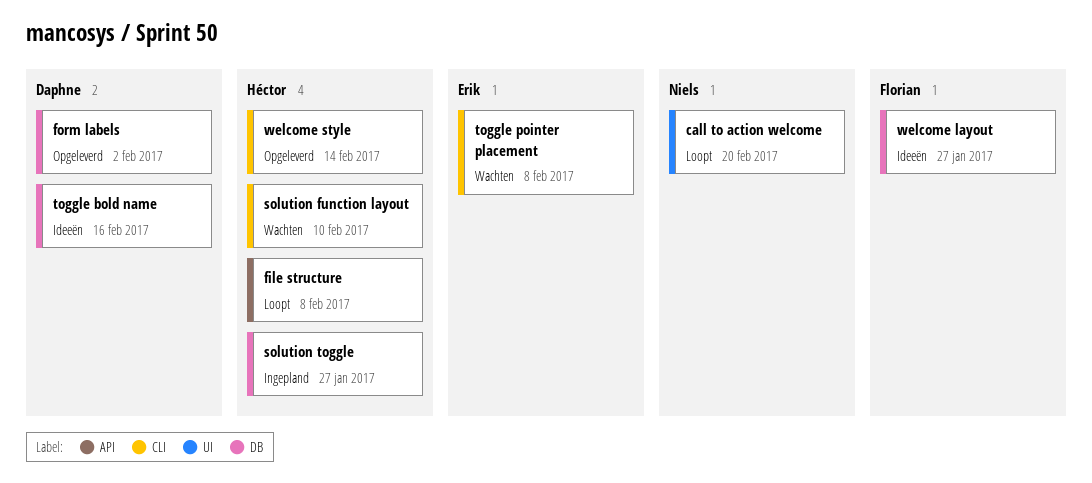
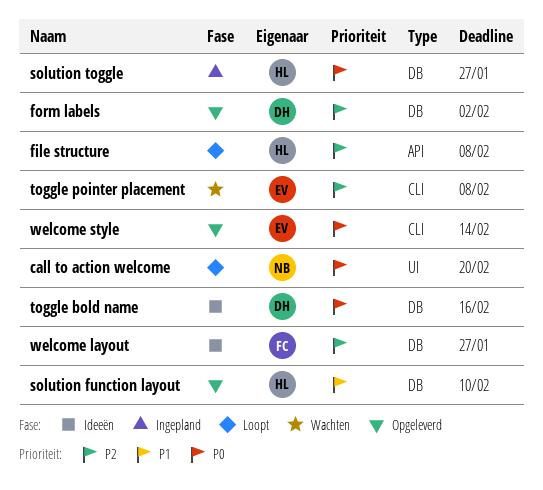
solution function layout, status: Wachten -> Opgeleverd
solution function layout, label: CLI -> DB
welcome style, owner: Héctor -> Erik

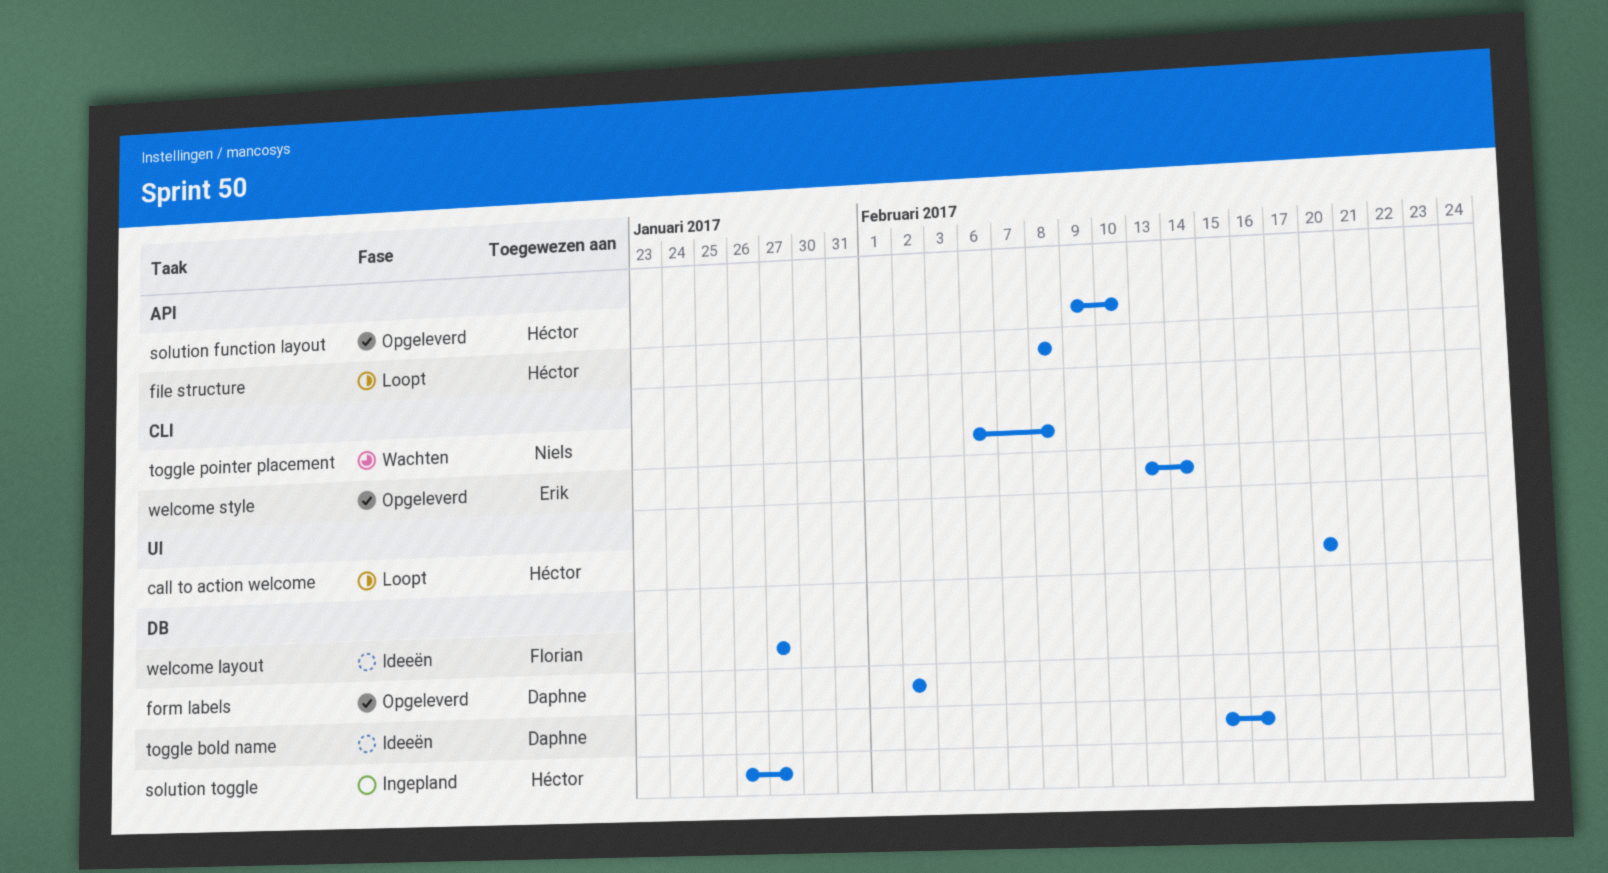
call to action welcome, owner: Niels -> Héctor
solution function layout, label: DB -> API
toggle pointer placement, owner: Erik -> Niels

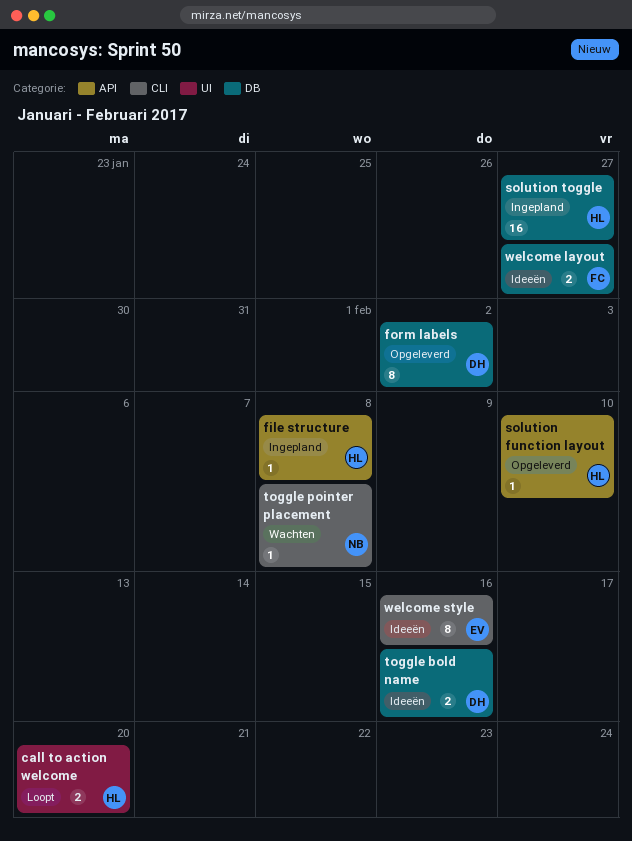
file structure, status: Loopt -> Ingepland
welcome style, status: Opgeleverd -> Ideeën
welcome style, due: Feb 14 -> Feb 16

